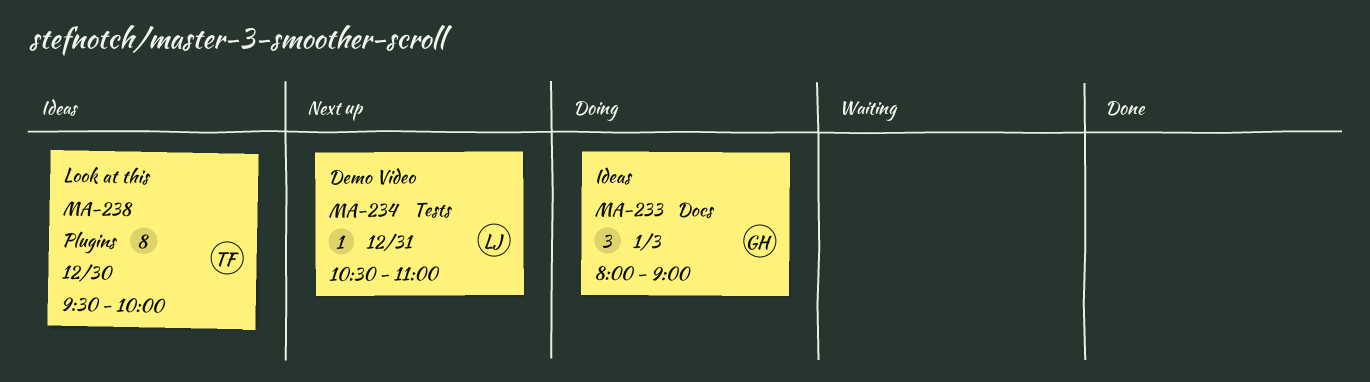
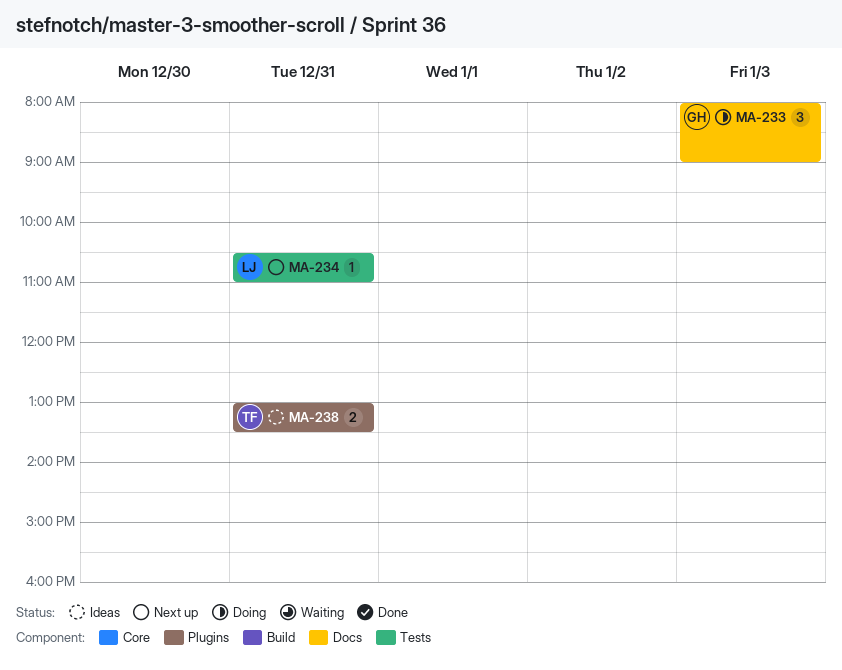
MA-238, estimate: 8 -> 2
MA-238, day: Dec 30 -> Dec 31
MA-238, begins: 09:30 -> 13:00
MA-238, ends: 10:00 -> 13:30

